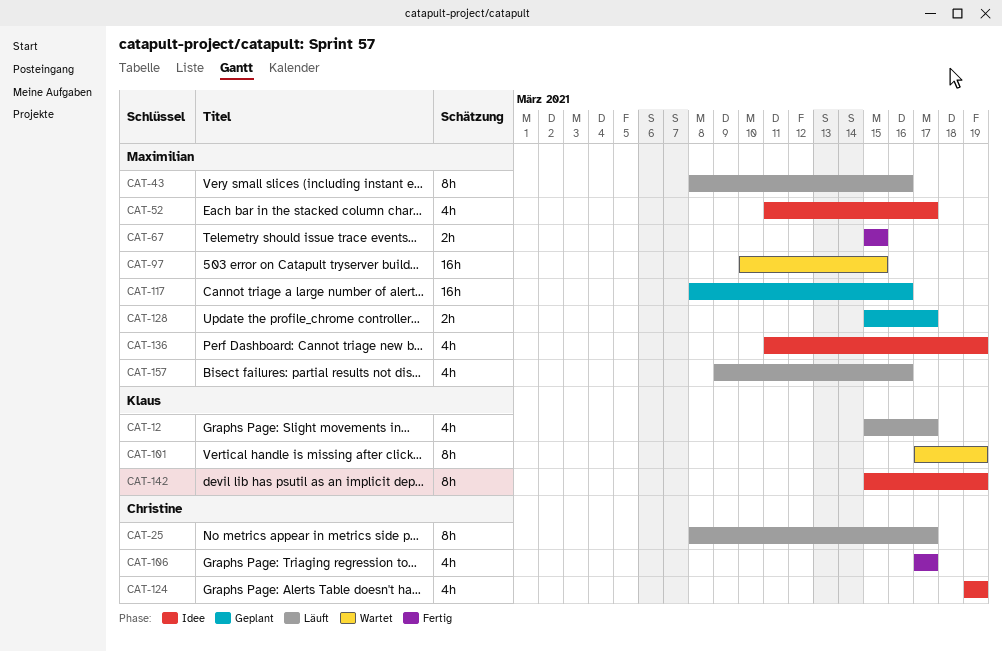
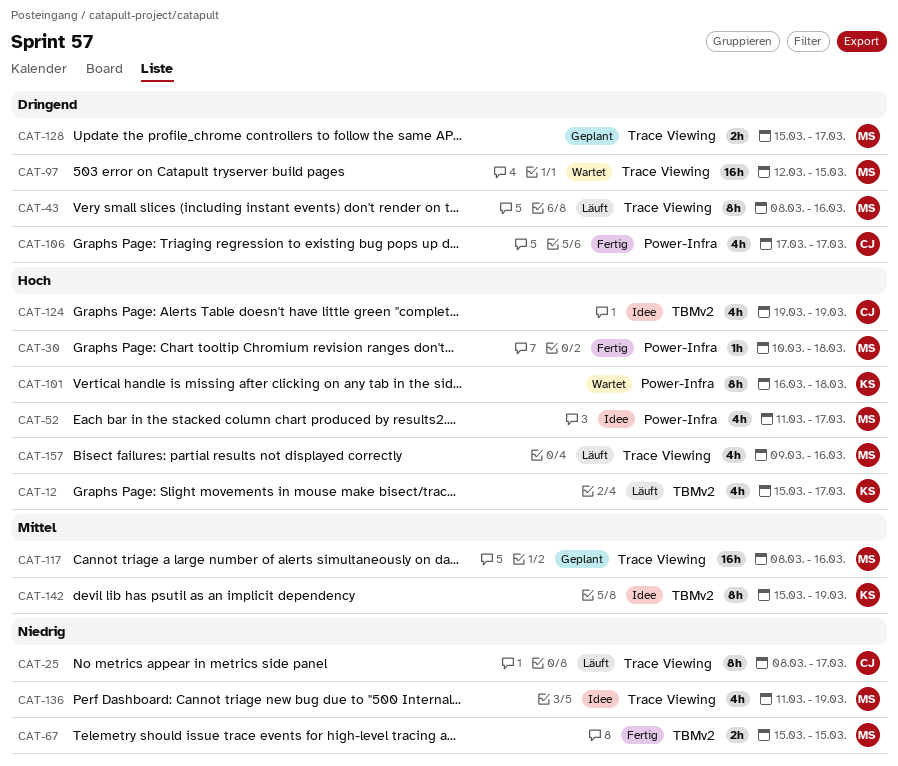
CAT-30: none -> present
CAT-97, start: Mar 10 -> Mar 12
CAT-101, start: Mar 17 -> Mar 16
CAT-101, due: Mar 19 -> Mar 18

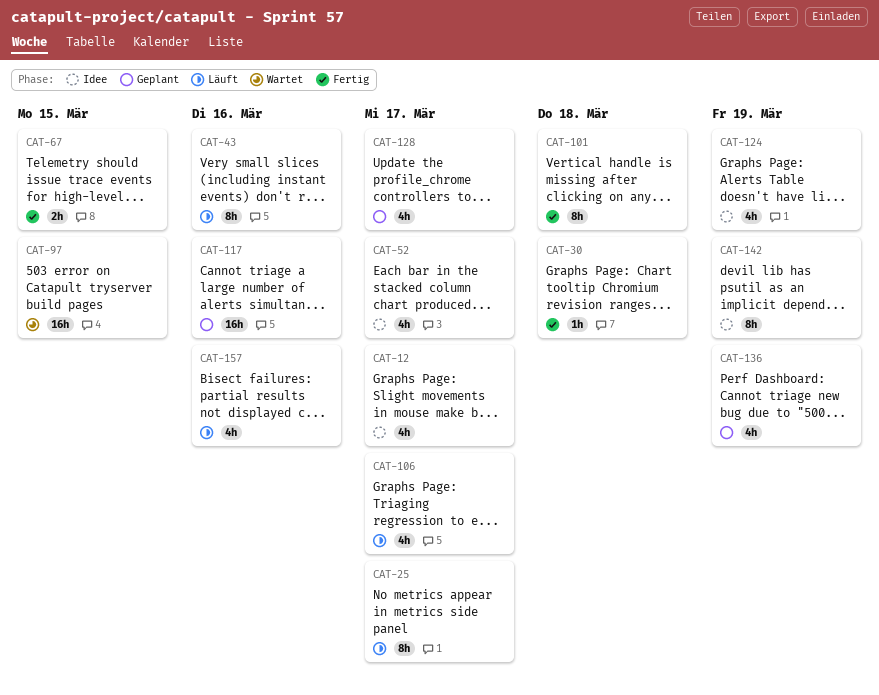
CAT-12, status: Läuft -> Idee
CAT-101, status: Wartet -> Fertig
CAT-106, status: Fertig -> Läuft
CAT-128, estimate: 2h -> 4h
CAT-136, status: Idee -> Geplant

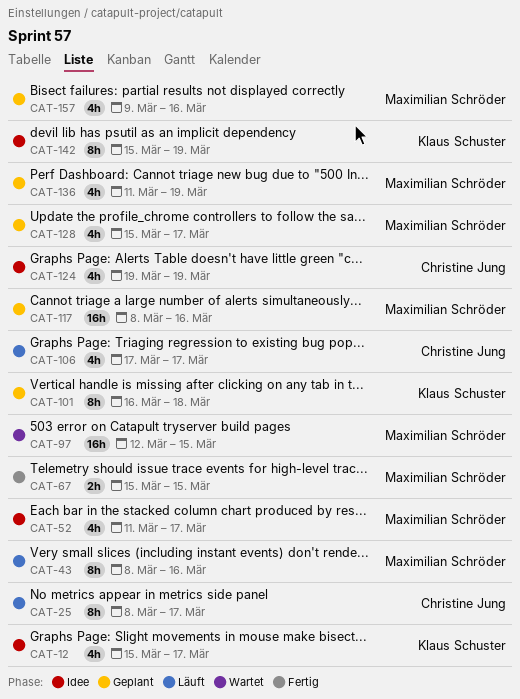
CAT-30: present -> none
CAT-101, status: Fertig -> Geplant
CAT-157, status: Läuft -> Geplant

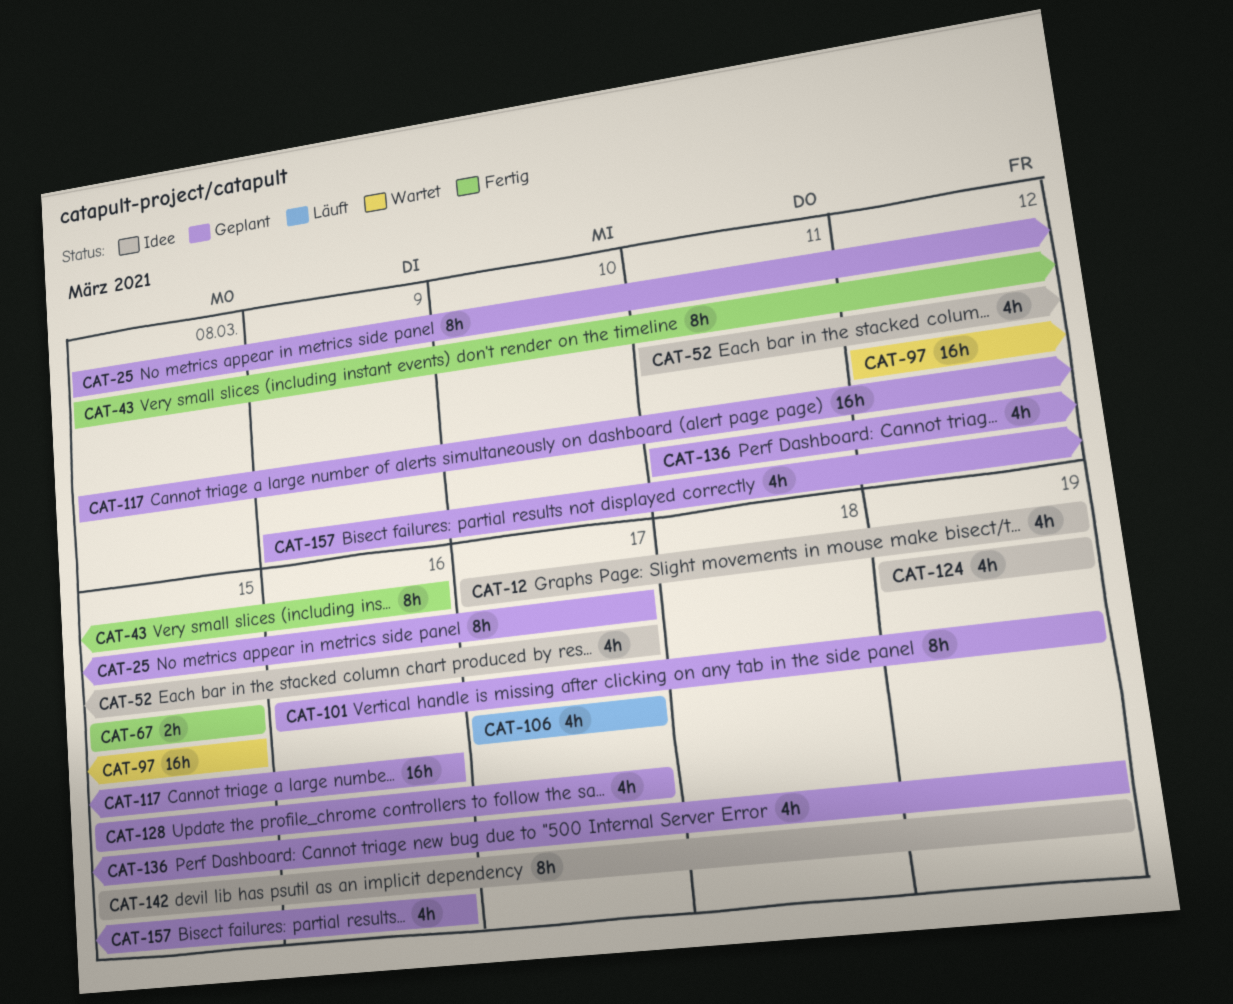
CAT-12, start: Mar 15 -> Mar 17
CAT-12, due: Mar 17 -> Mar 19
CAT-25, status: Läuft -> Geplant
CAT-43, status: Läuft -> Fertig
CAT-101, due: Mar 18 -> Mar 19

